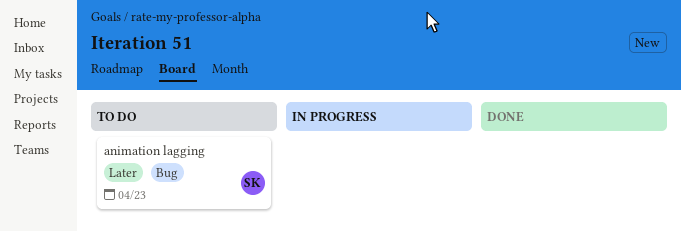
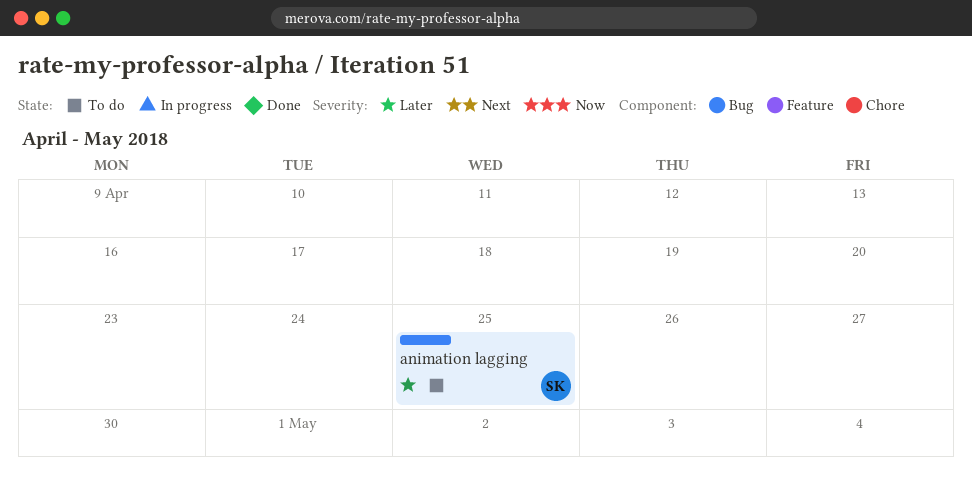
animation lagging, due: Apr 23 -> Apr 25

